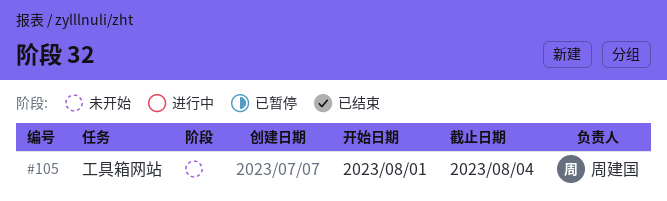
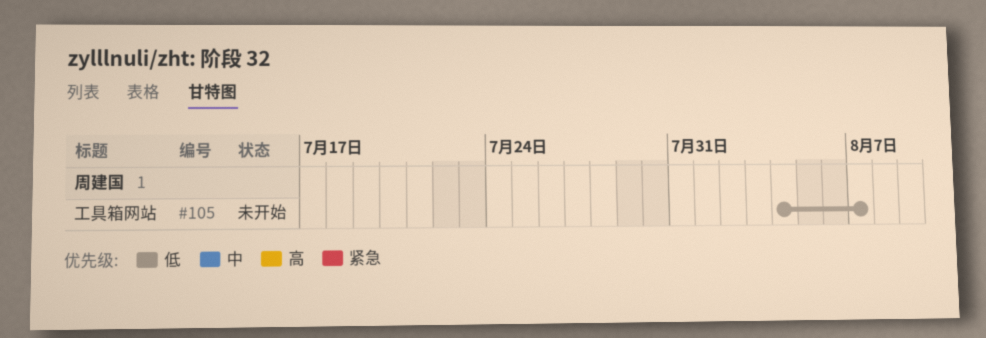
#105, start: Aug 1 -> Aug 4
#105, due: Aug 4 -> Aug 7

